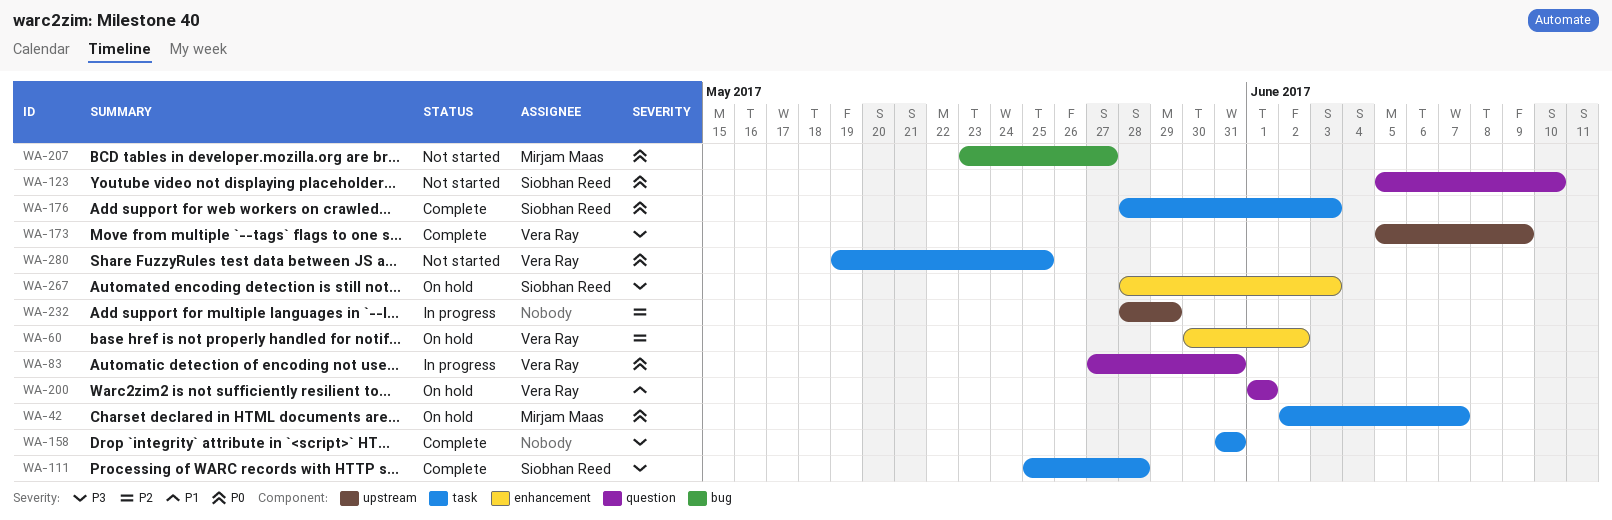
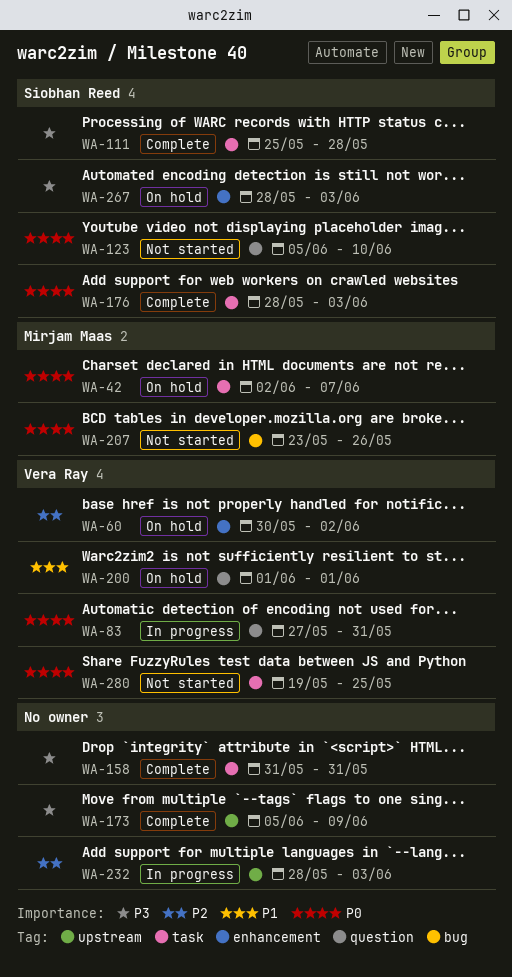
WA-173, owner: Vera Ray -> none
WA-207, due: May 27 -> May 26
WA-232, due: May 29 -> Jun 3

